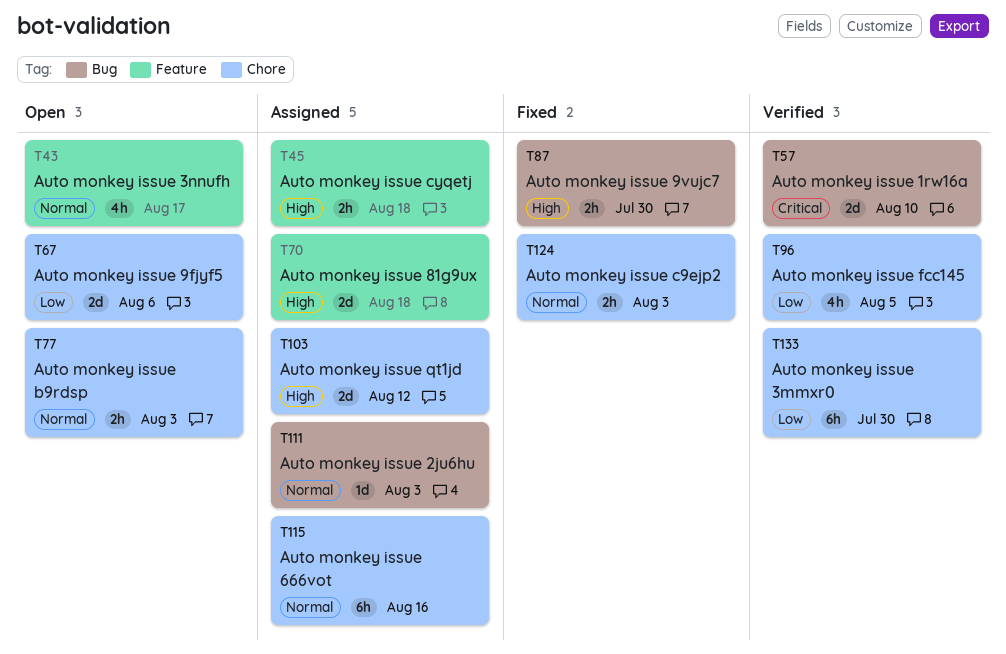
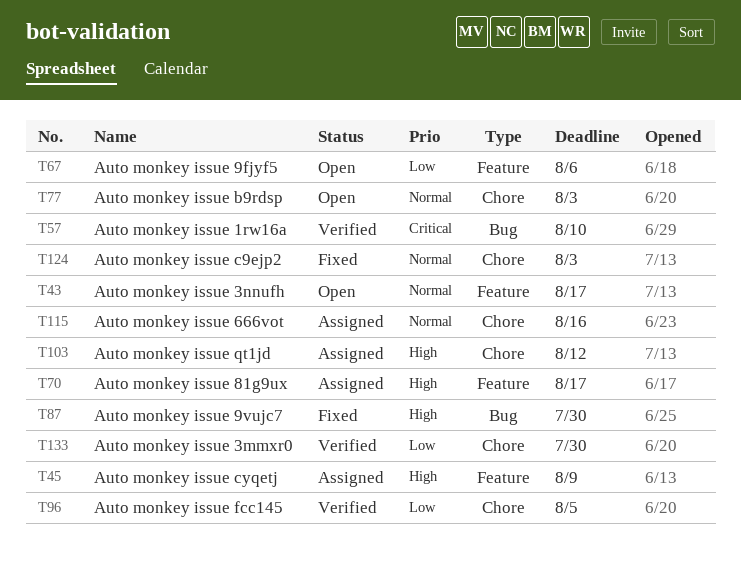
T45, due: Aug 18 -> Aug 9
T67, label: Chore -> Feature
T70, due: Aug 18 -> Aug 17
T111: present -> none

